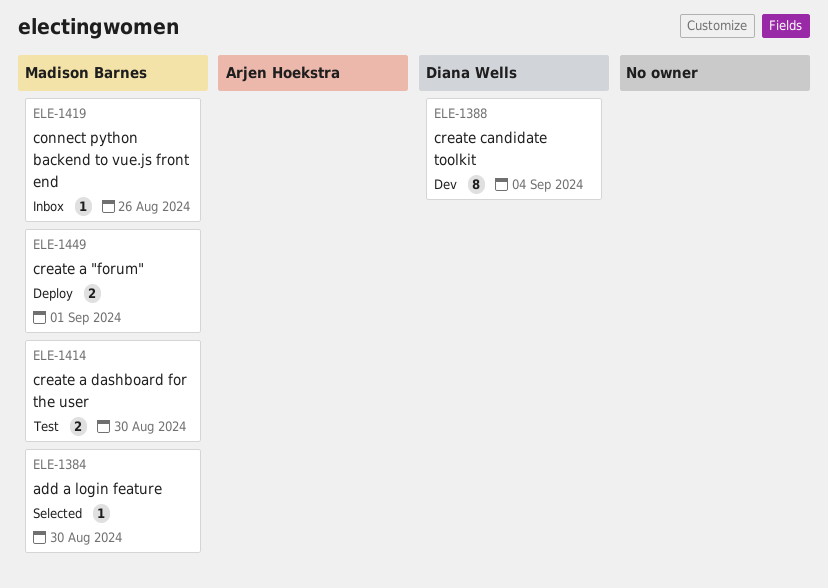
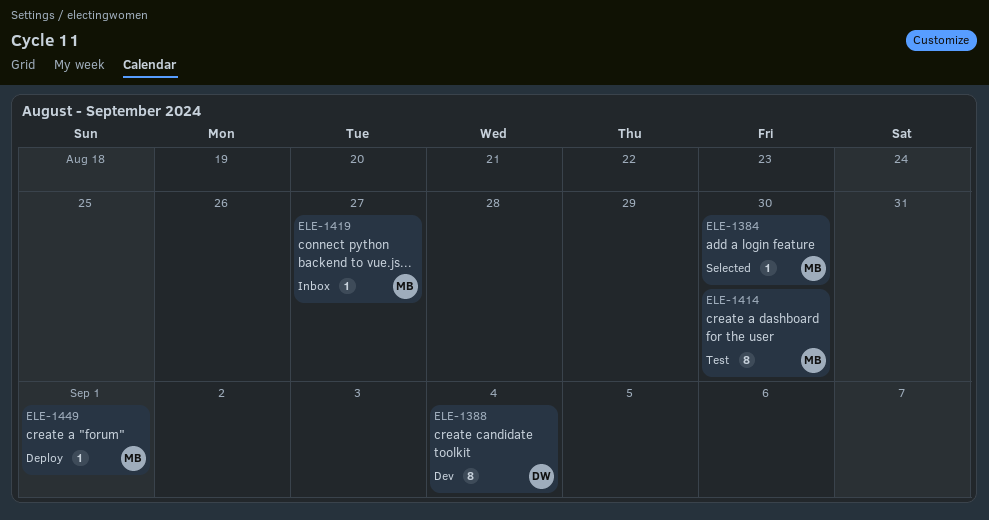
ELE-1414, estimate: 2 -> 8
ELE-1419, due: Aug 26 -> Aug 27
ELE-1449, estimate: 2 -> 1

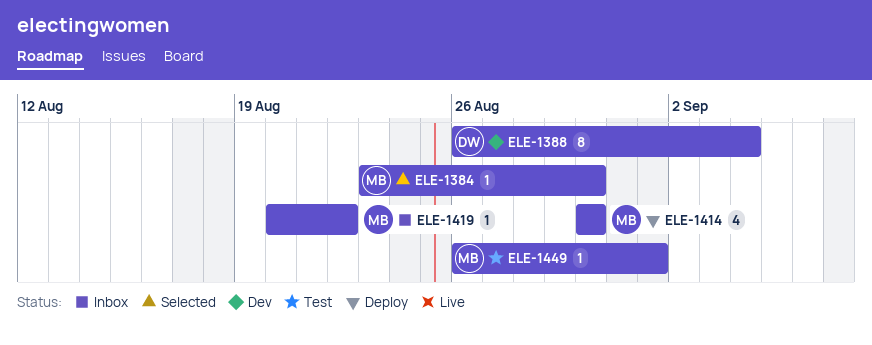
ELE-1414, status: Test -> Deploy
ELE-1414, estimate: 8 -> 4
ELE-1419, due: Aug 27 -> Aug 22
ELE-1449, status: Deploy -> Test

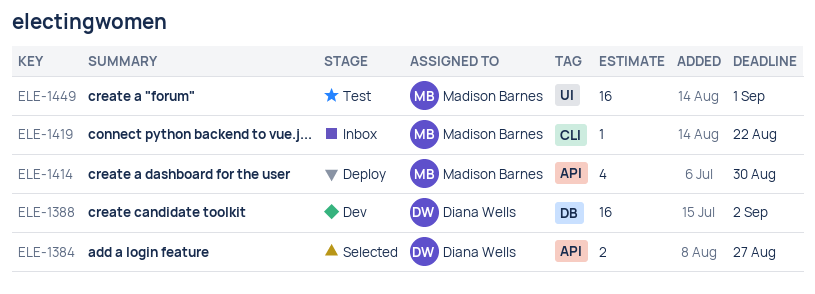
ELE-1384, owner: Madison Barnes -> Diana Wells
ELE-1384, estimate: 1 -> 2
ELE-1384, due: Aug 30 -> Aug 27
ELE-1388, estimate: 8 -> 16
ELE-1388, due: Sep 4 -> Sep 2
ELE-1449, estimate: 1 -> 16

